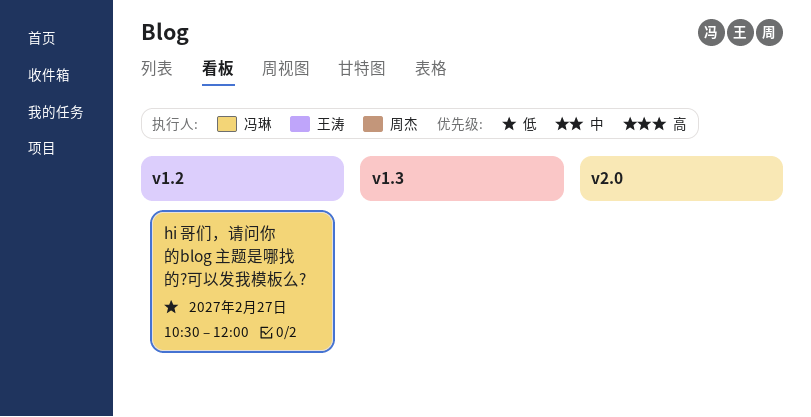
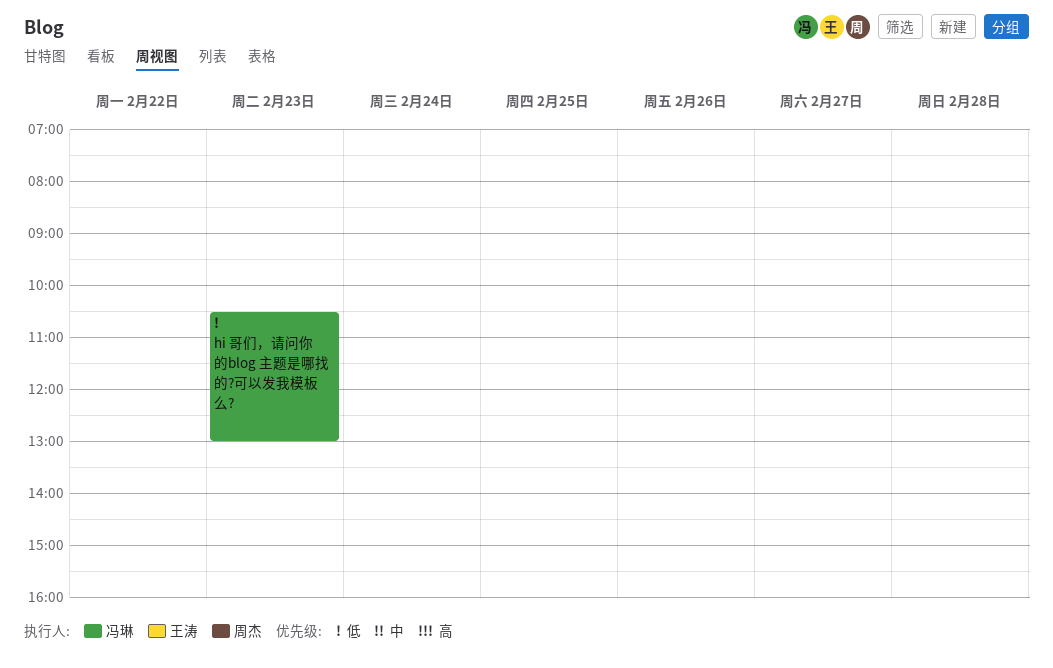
hi 哥们，请问你的blog 主题是哪找的?可以发我模板么?, day: Feb 27 -> Feb 23
hi 哥们，请问你的blog 主题是哪找的?可以发我模板么?, ends: 12:00 -> 13:00

